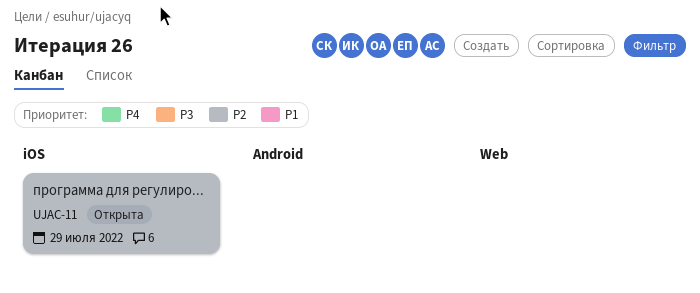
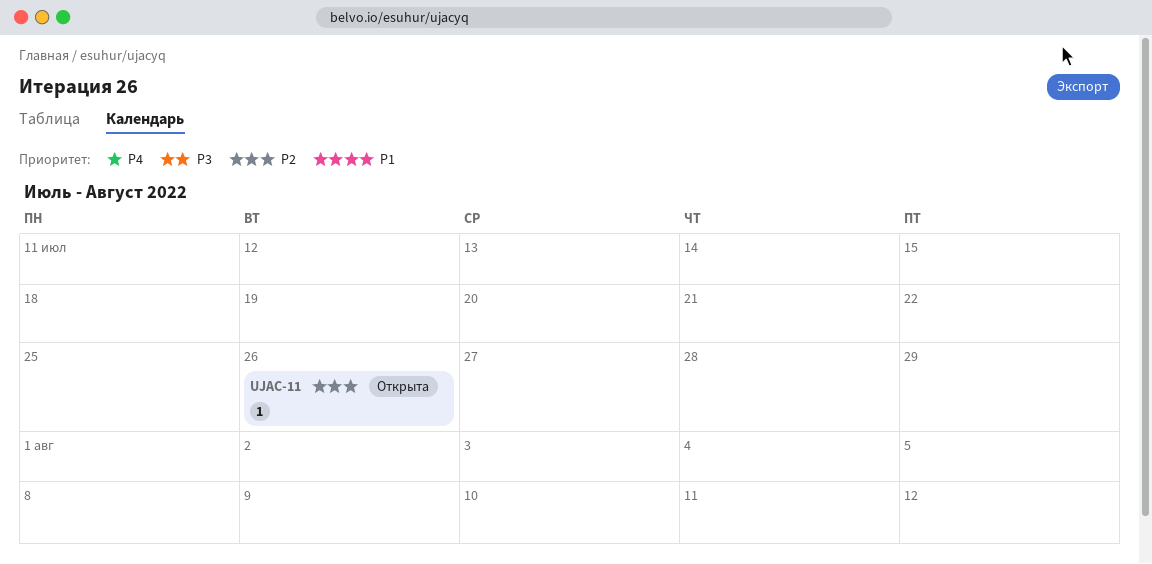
UJAC-11, due: Jul 29 -> Jul 26

